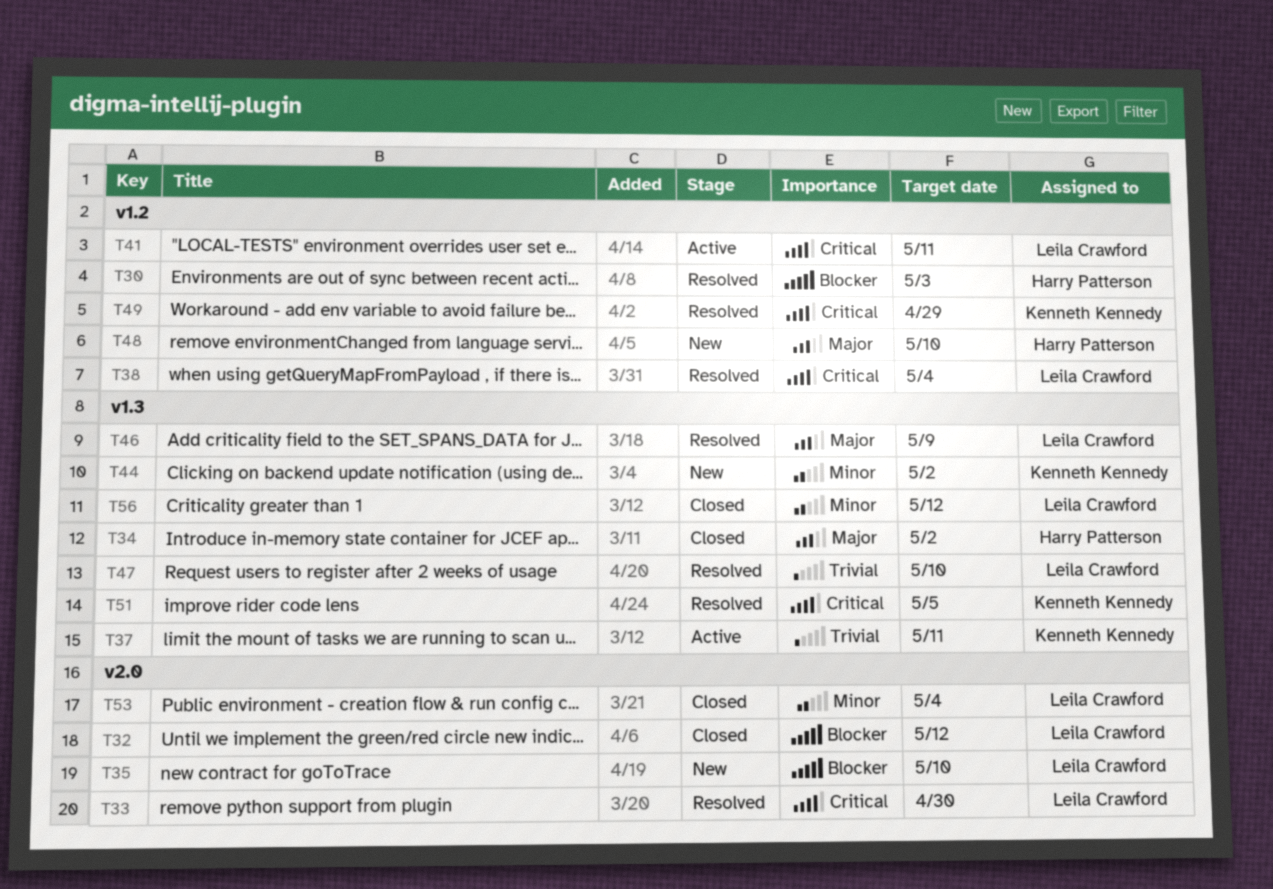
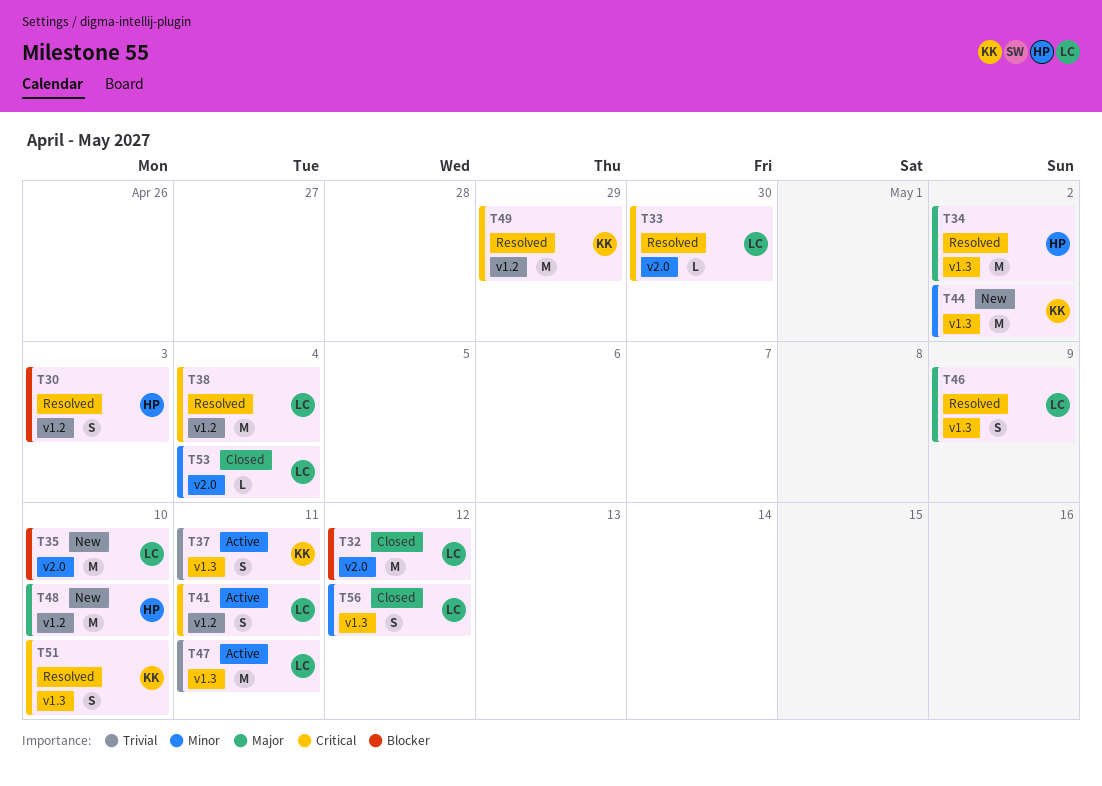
T34, status: Closed -> Resolved
T47, status: Resolved -> Active
T47, due: May 10 -> May 11
T51, due: May 5 -> May 10

